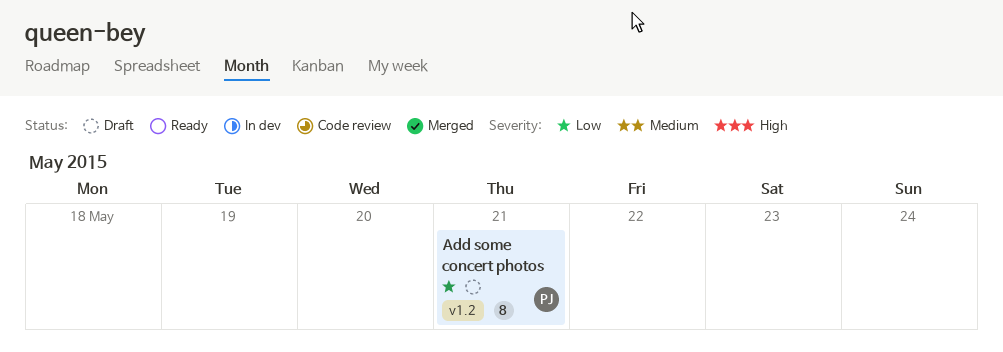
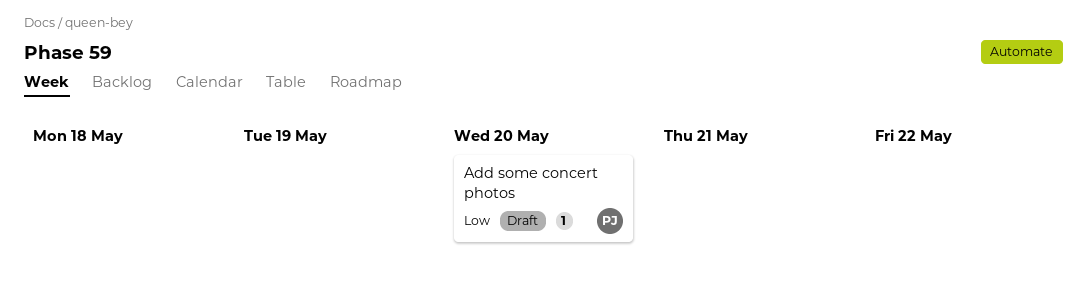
Add some concert photos, estimate: 8 -> 1
Add some concert photos, due: May 21 -> May 20

